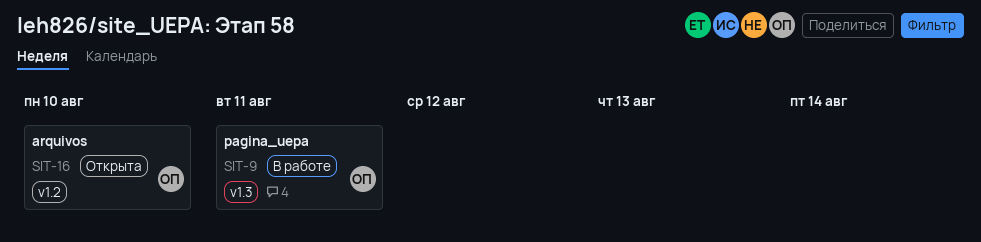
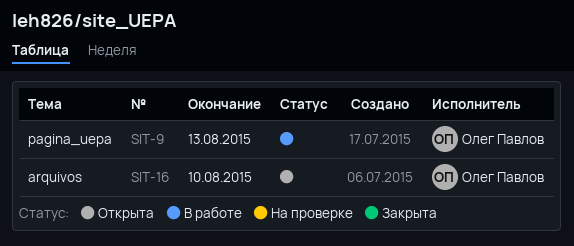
SIT-9, due: Aug 11 -> Aug 13

